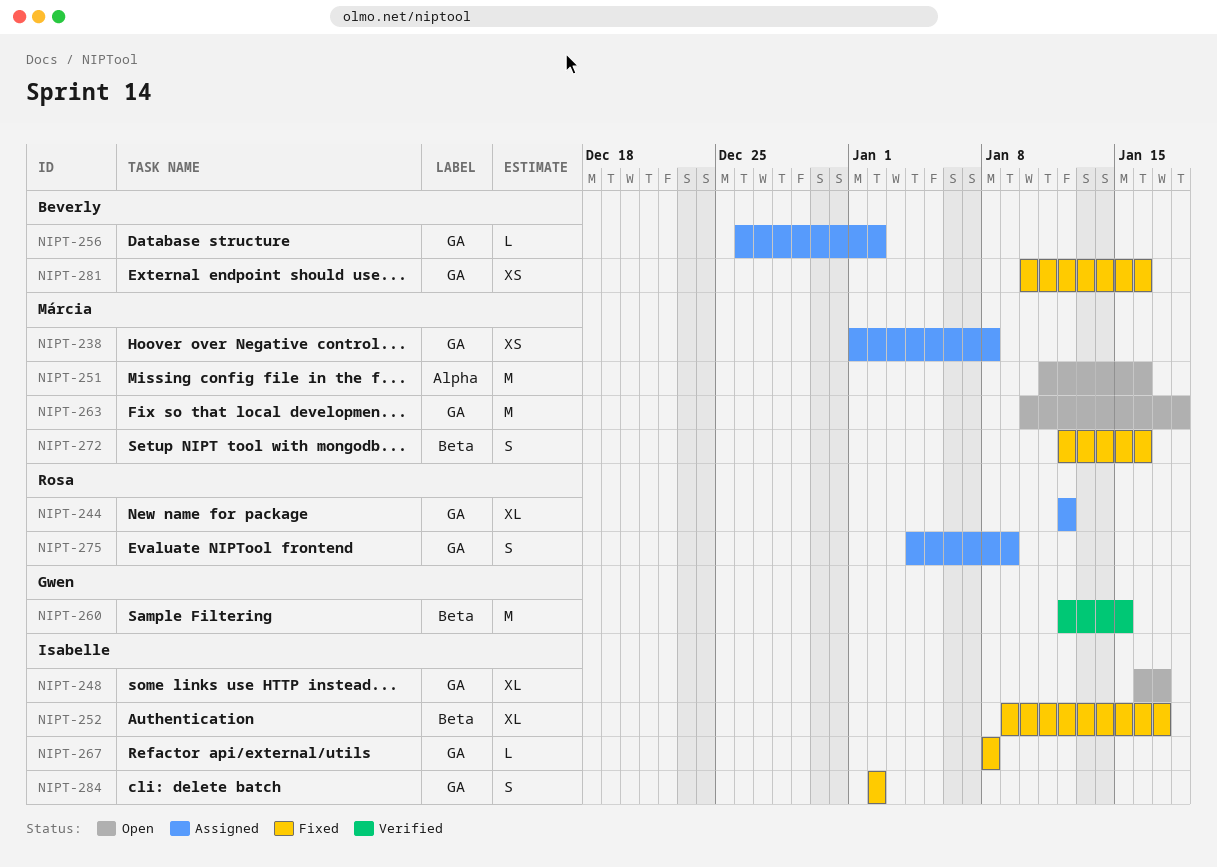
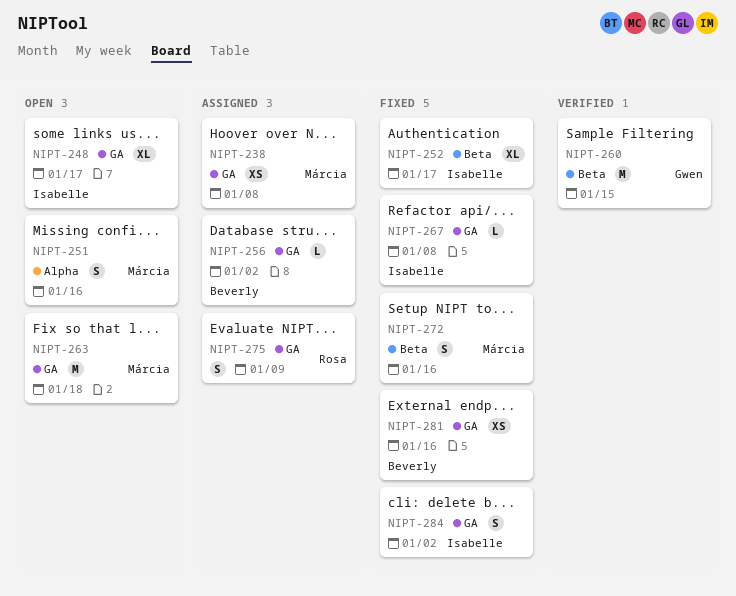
NIPT-244: present -> none
NIPT-251, estimate: M -> S

